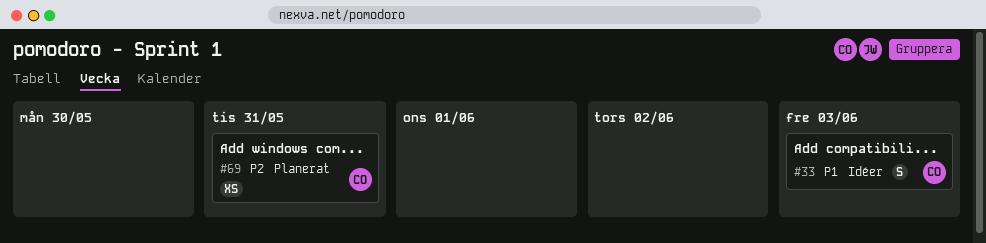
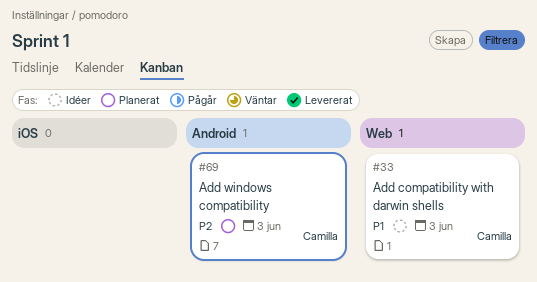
#69, due: May 31 -> Jun 3

